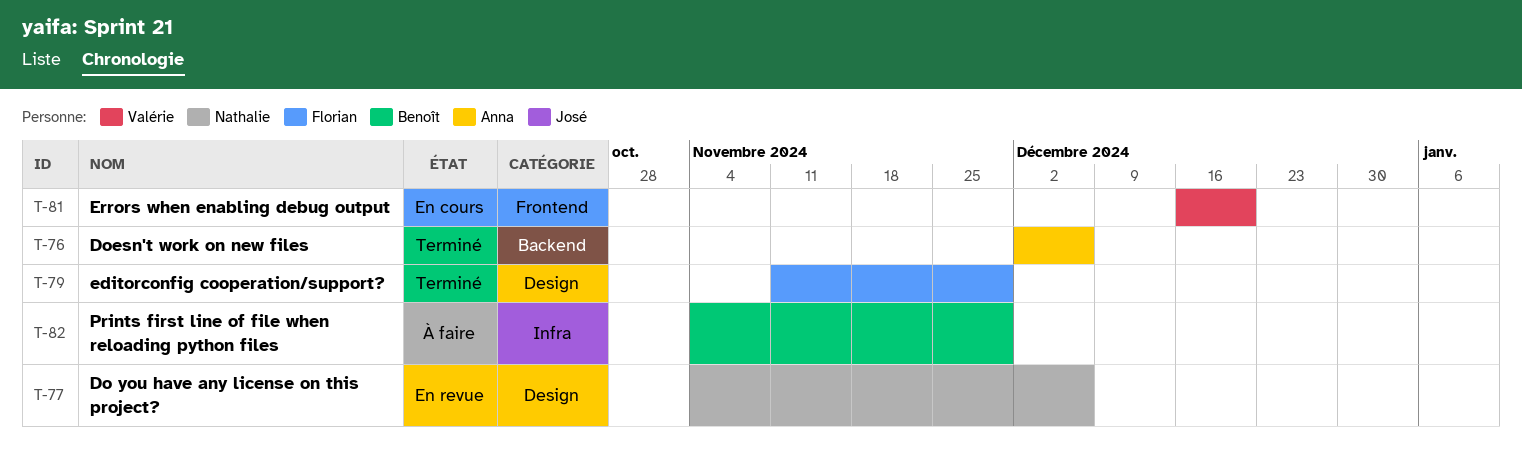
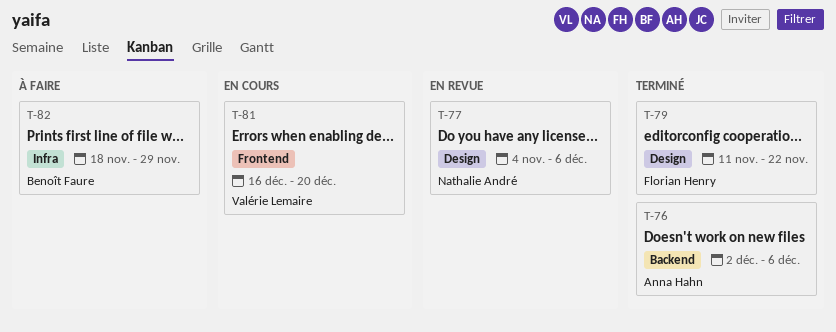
T-79, due: Nov 29 -> Nov 22
T-82, start: Nov 4 -> Nov 18

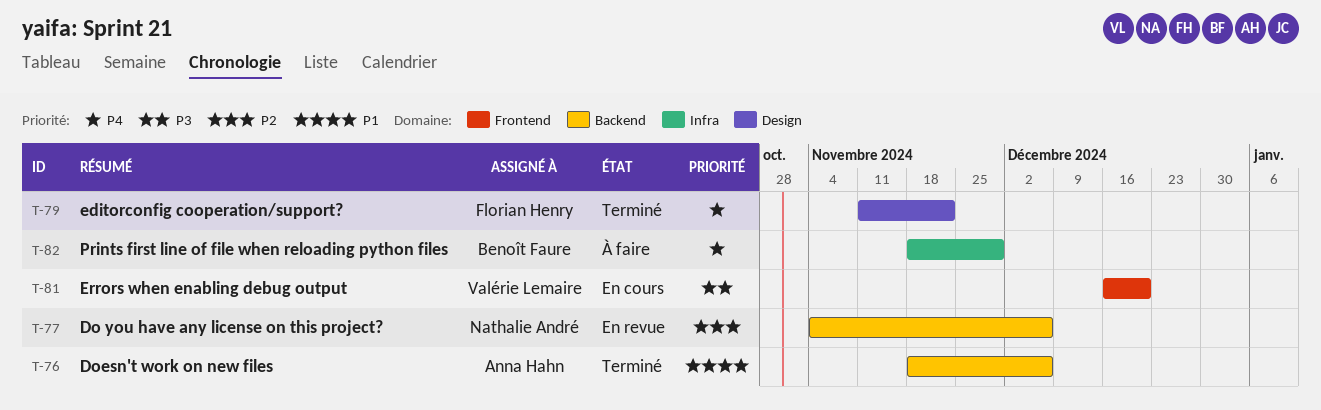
T-76, start: Dec 2 -> Nov 18
T-77, label: Design -> Backend

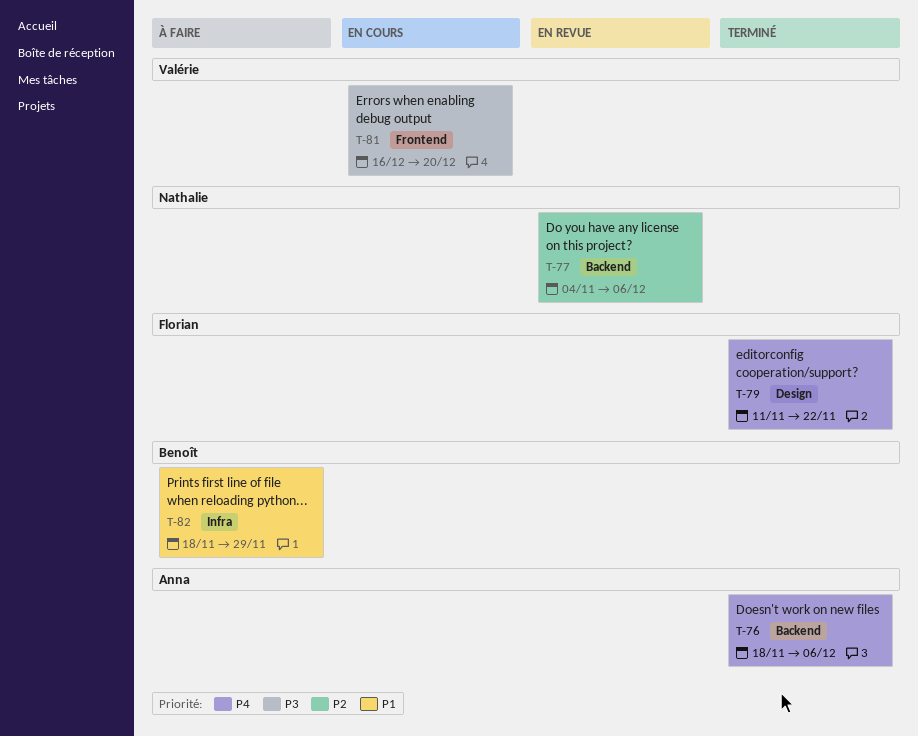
T-76, priority: P1 -> P4
T-82, priority: P4 -> P1

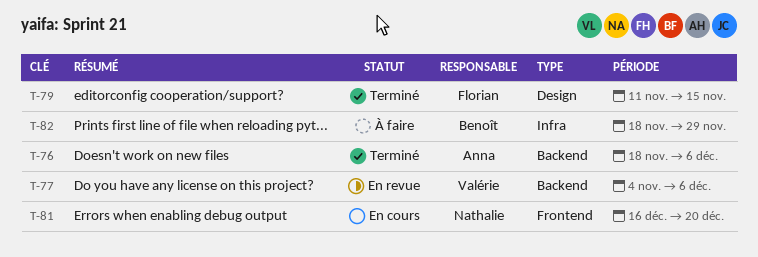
T-77, owner: Nathalie -> Valérie
T-79, due: Nov 22 -> Nov 15
T-81, owner: Valérie -> Nathalie

